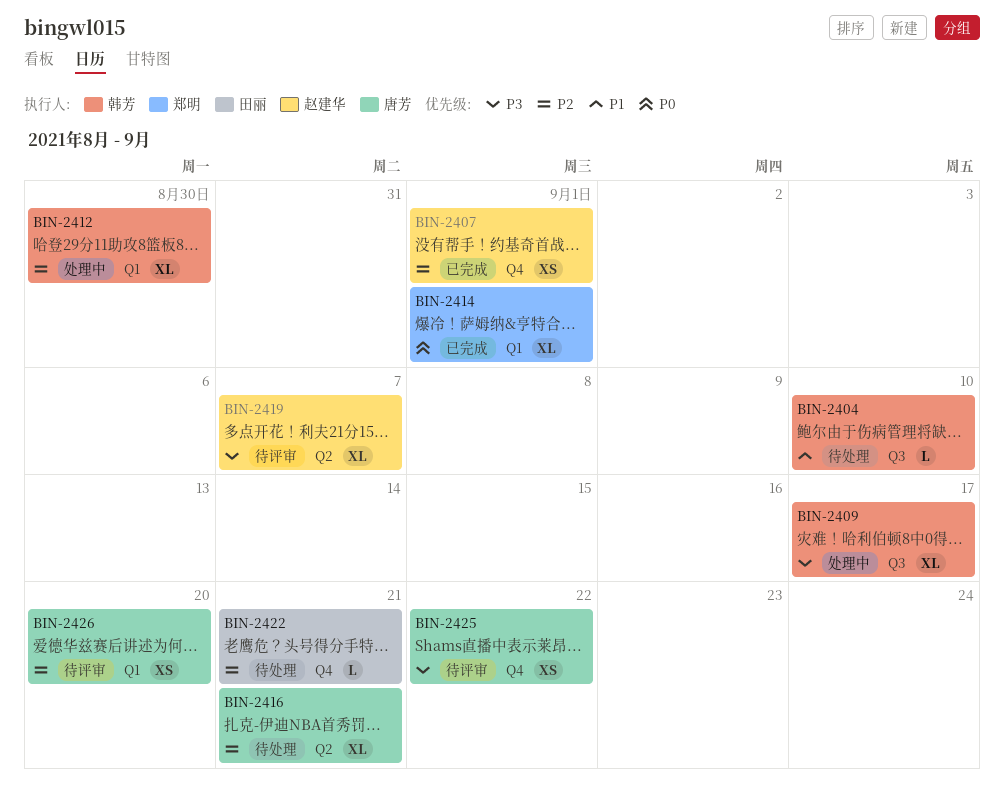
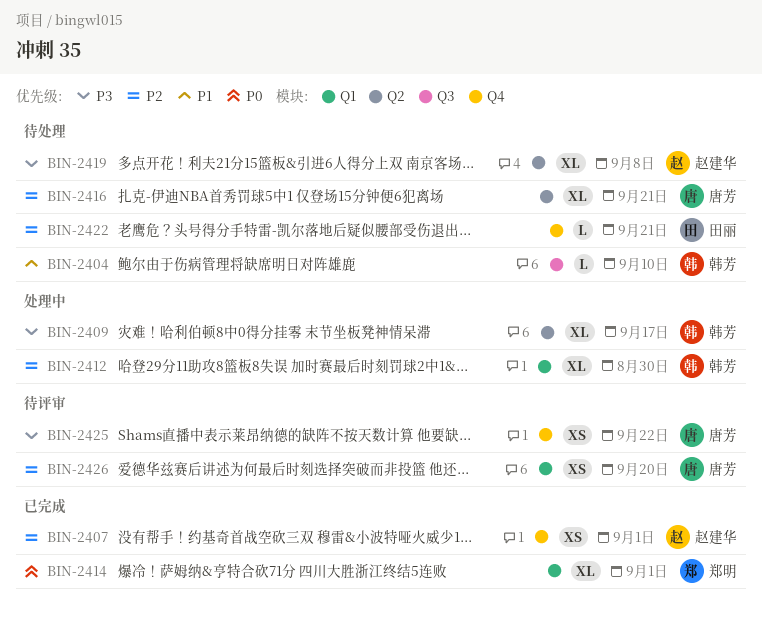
BIN-2409, label: Q3 -> Q2
BIN-2419, status: 待评审 -> 待处理
BIN-2419, due: Sep 7 -> Sep 8

